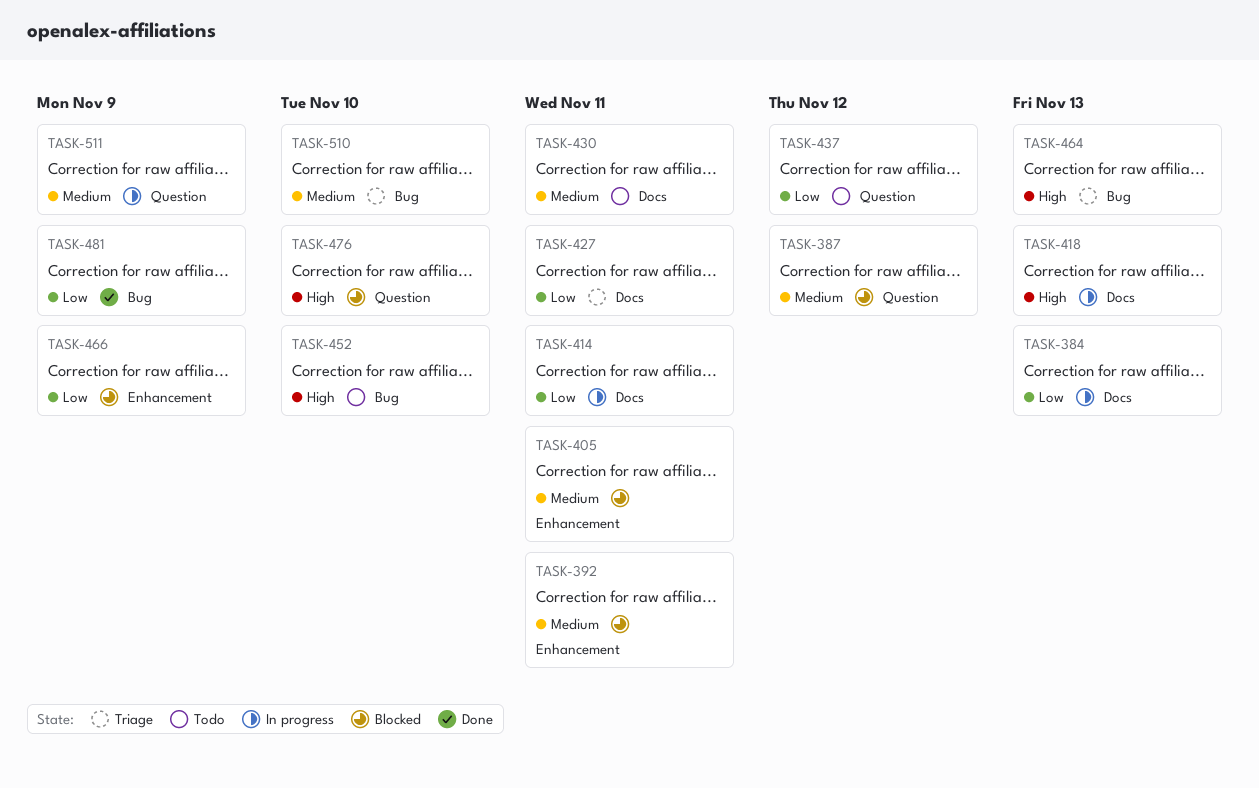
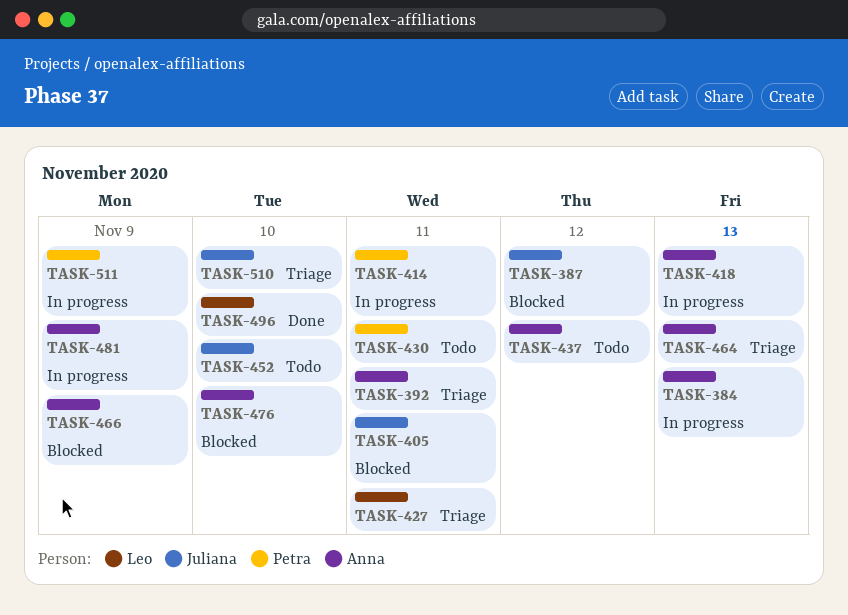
TASK-392, status: Blocked -> Triage
TASK-481, status: Done -> In progress
TASK-496: none -> present

